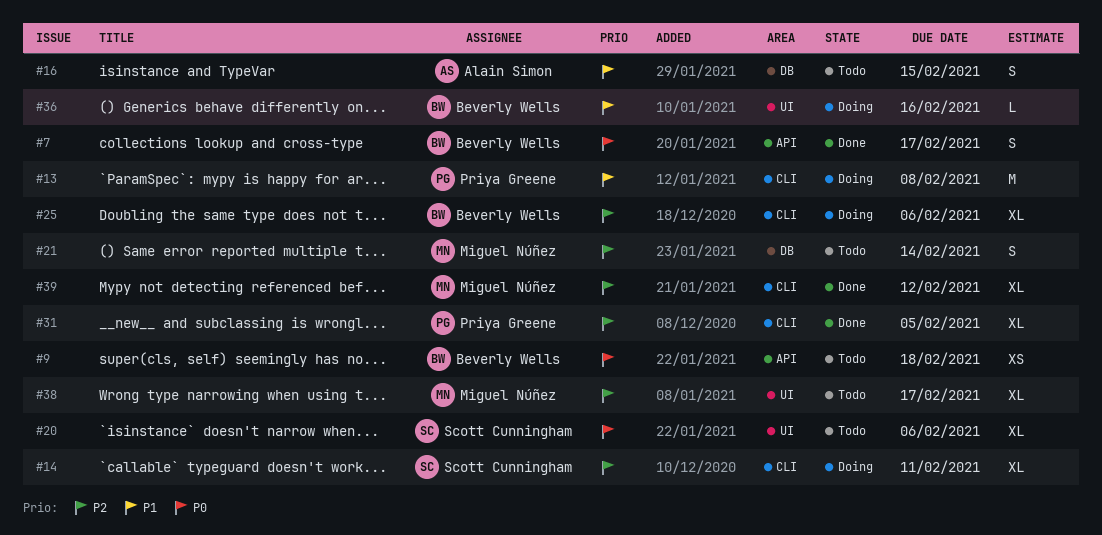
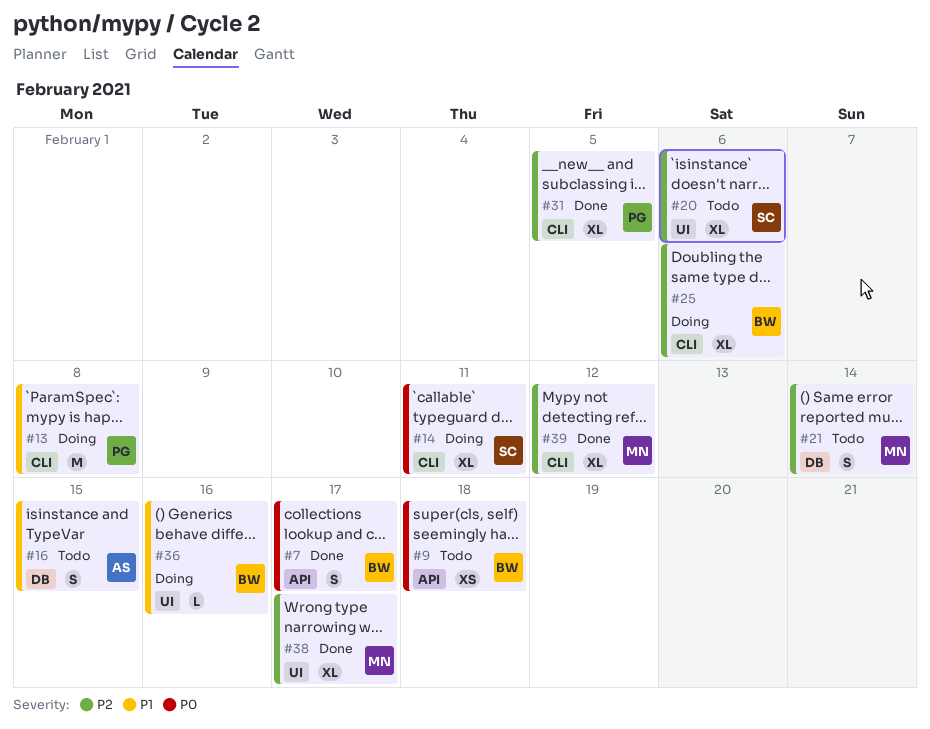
#14, priority: P2 -> P0
#20, priority: P0 -> P2
#38, status: Todo -> Done

